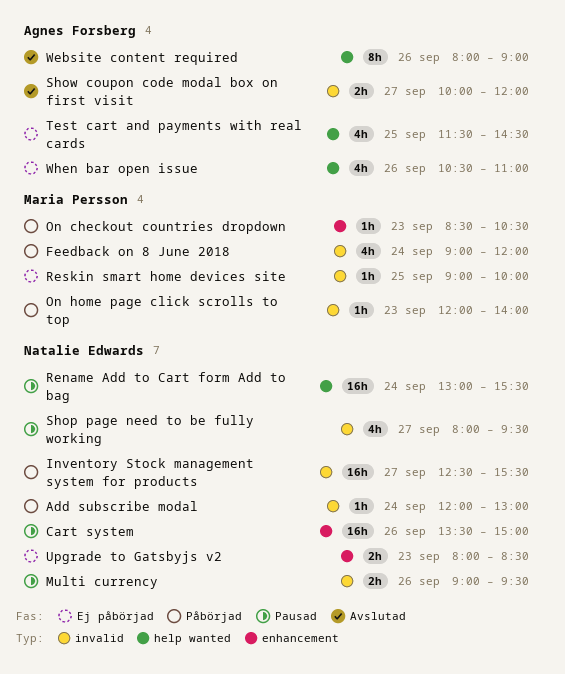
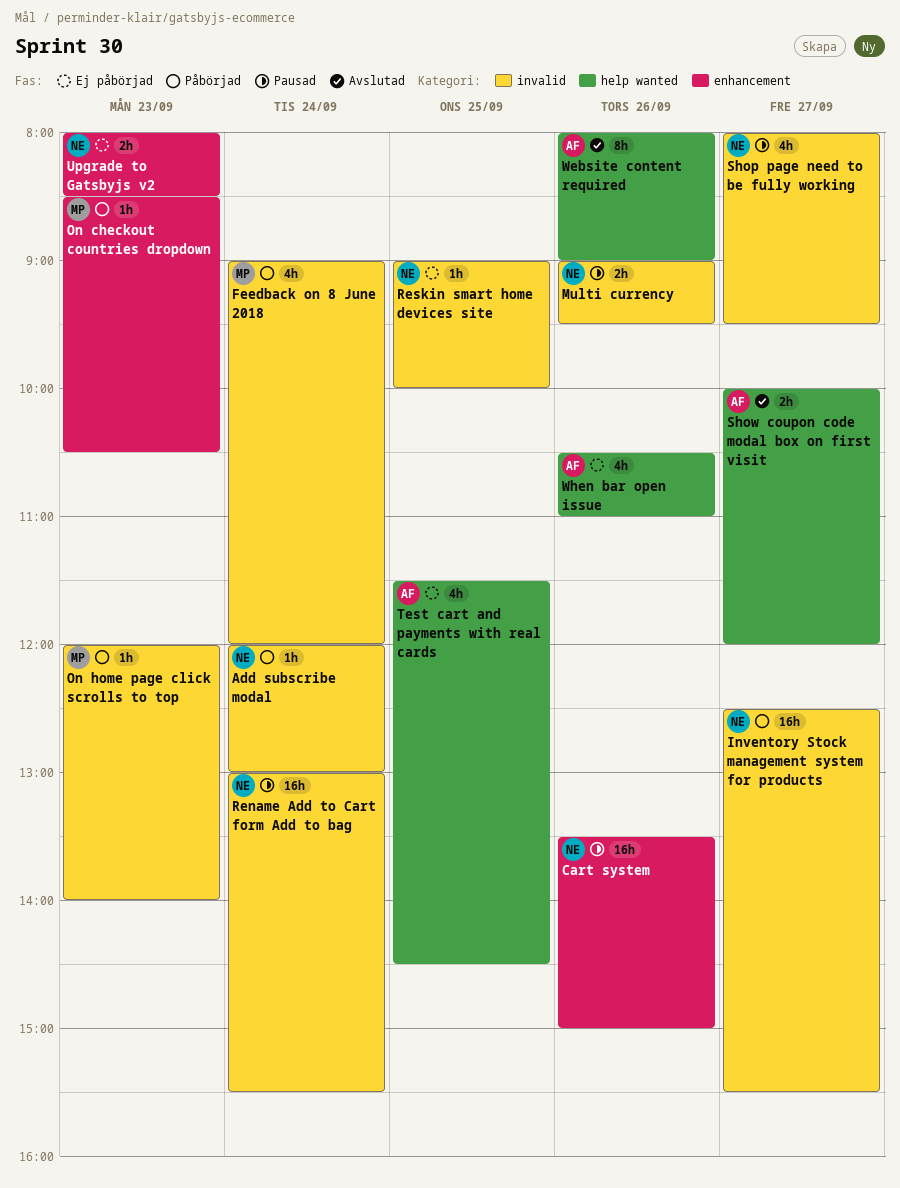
Rename Add to Cart form Add to bag, label: help wanted -> invalid
Reskin smart home devices site, owner: Maria Persson -> Natalie Edwards
Show coupon code modal box on first visit, label: invalid -> help wanted

